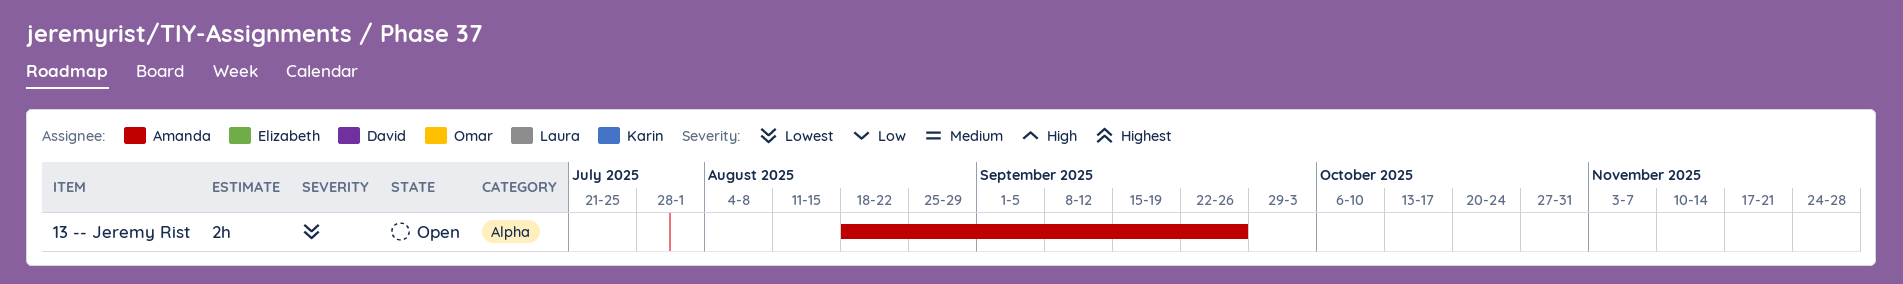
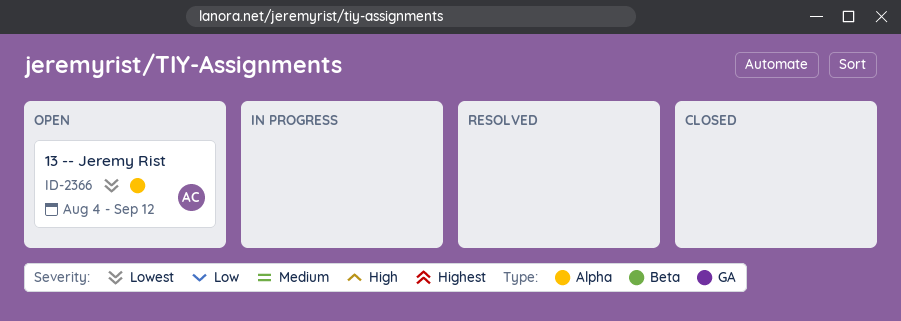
13 -- Jeremy Rist, start: Aug 18 -> Aug 4
13 -- Jeremy Rist, due: Sep 26 -> Sep 12

